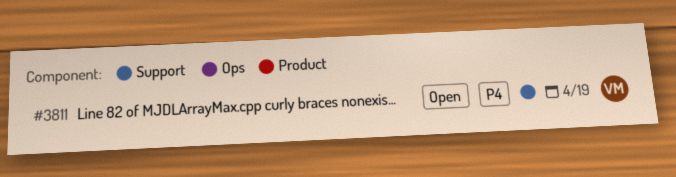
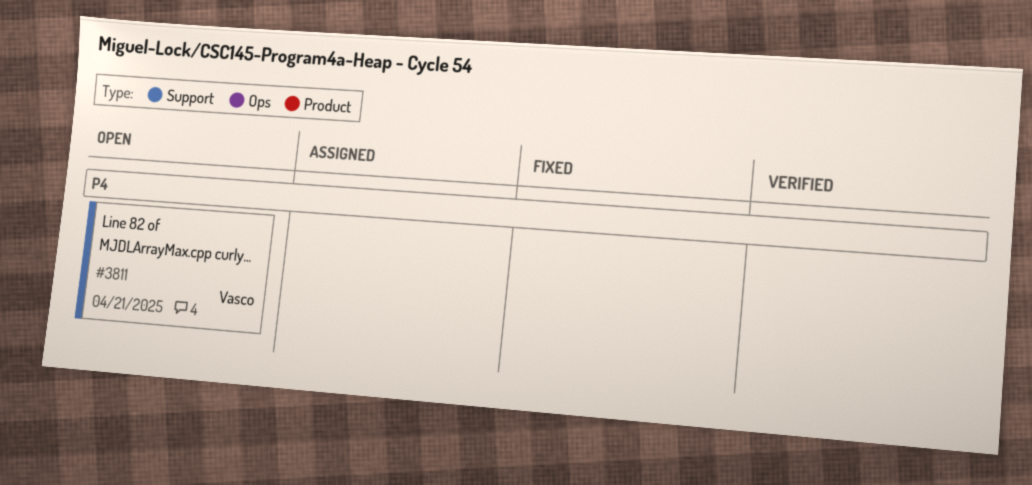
#3811, due: Apr 19 -> Apr 21

